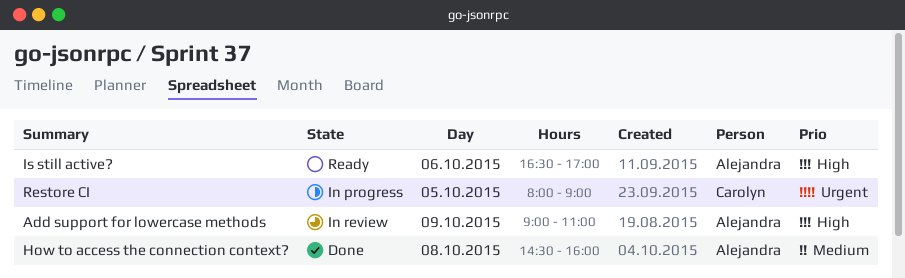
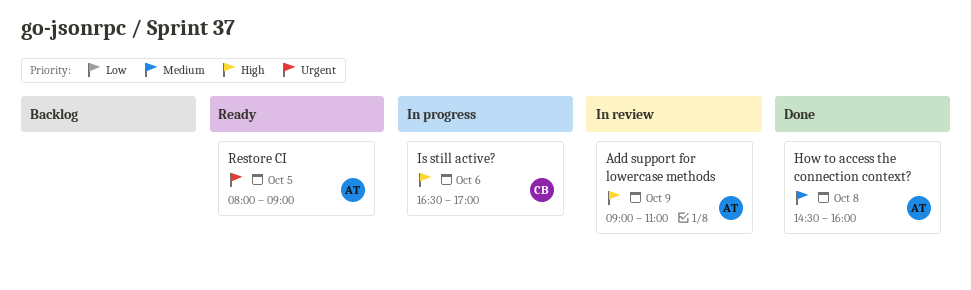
Is still active?, status: Ready -> In progress
Is still active?, owner: Alejandra -> Carolyn
Restore CI, status: In progress -> Ready
Restore CI, owner: Carolyn -> Alejandra

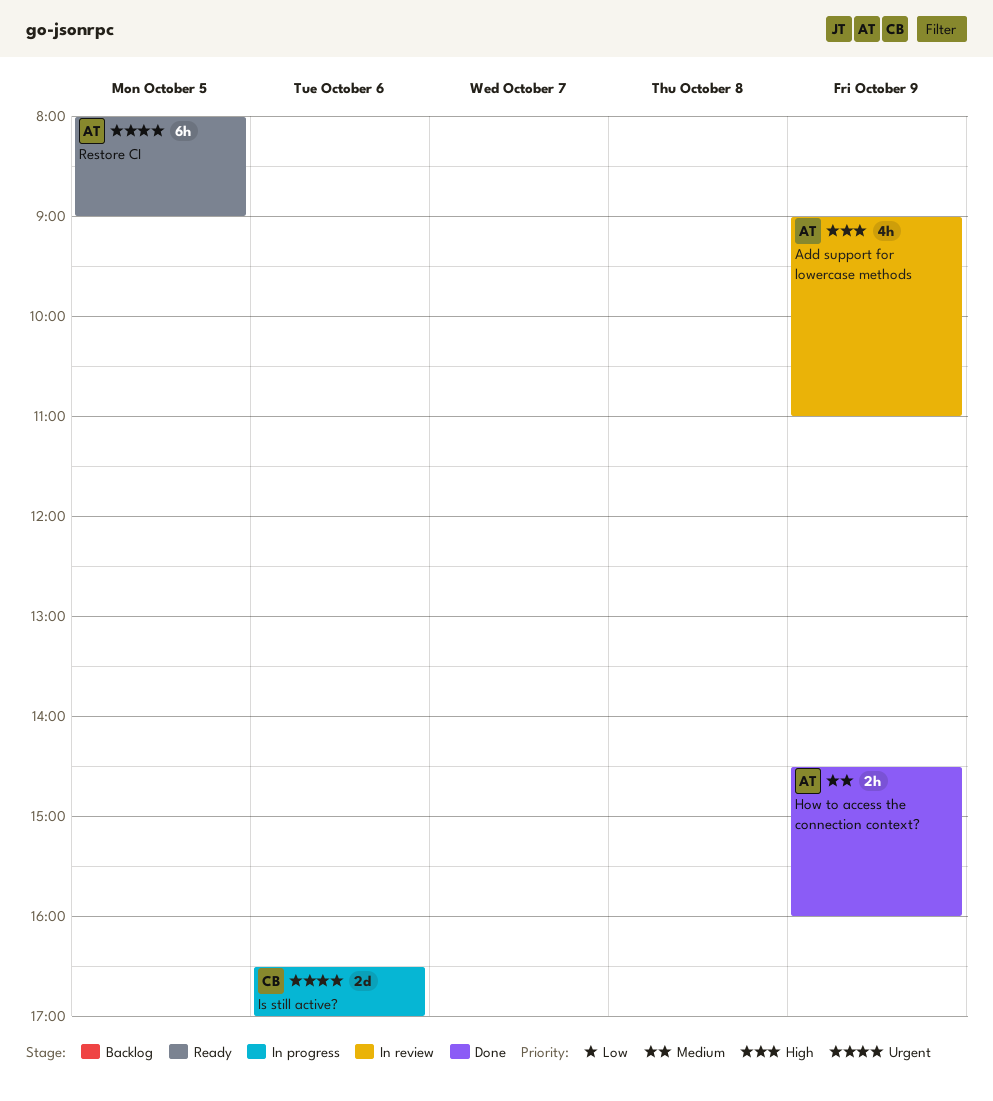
How to access the connection context?, day: Oct 8 -> Oct 9
Is still active?, priority: High -> Urgent

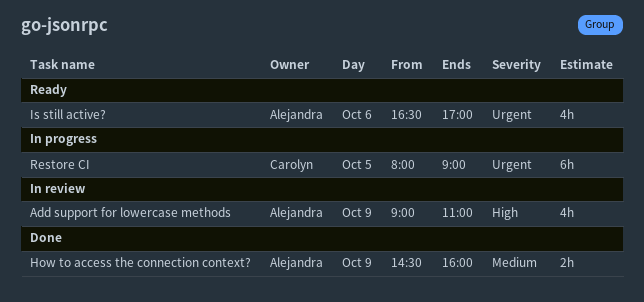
Is still active?, status: In progress -> Ready
Is still active?, owner: Carolyn -> Alejandra
Is still active?, estimate: 2d -> 4h
Restore CI, status: Ready -> In progress
Restore CI, owner: Alejandra -> Carolyn

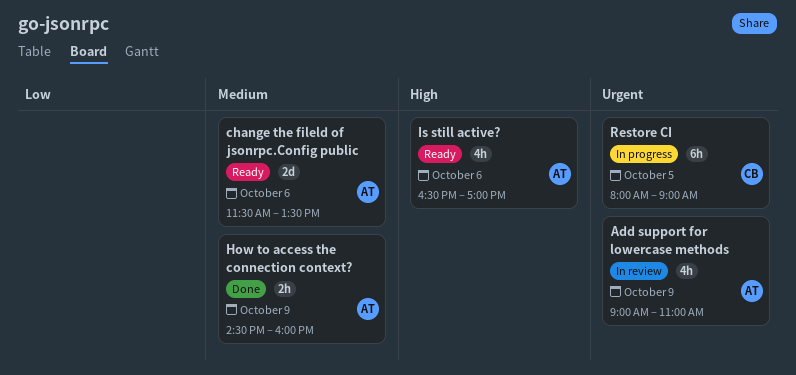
Add support for lowercase methods, priority: High -> Urgent
change the fileld of jsonrpc.Config public: none -> present
Is still active?, priority: Urgent -> High

